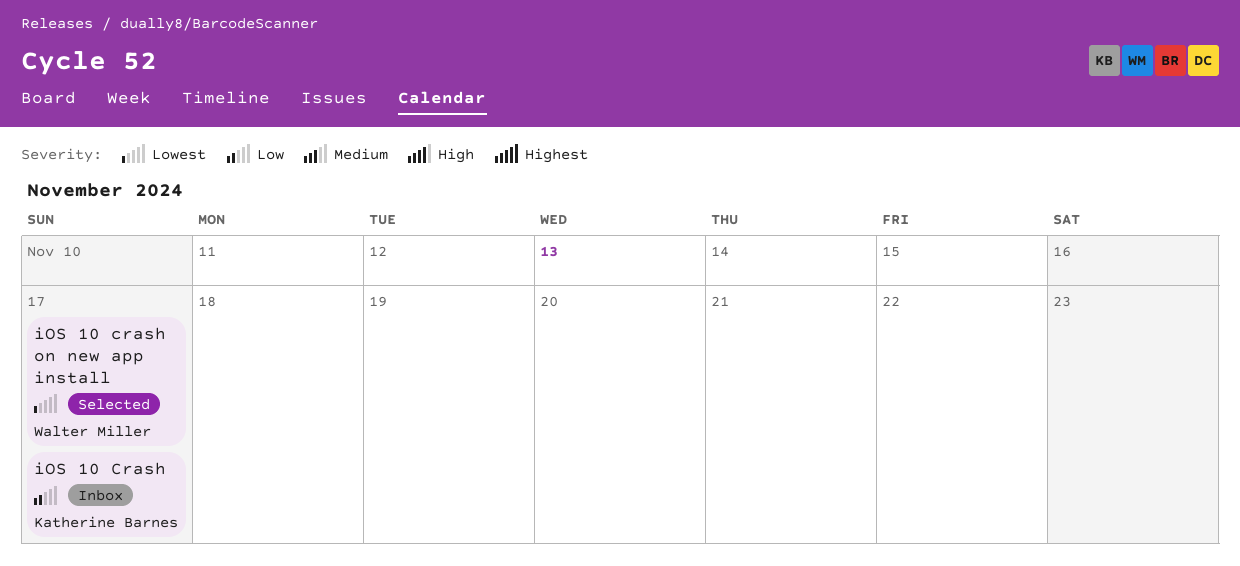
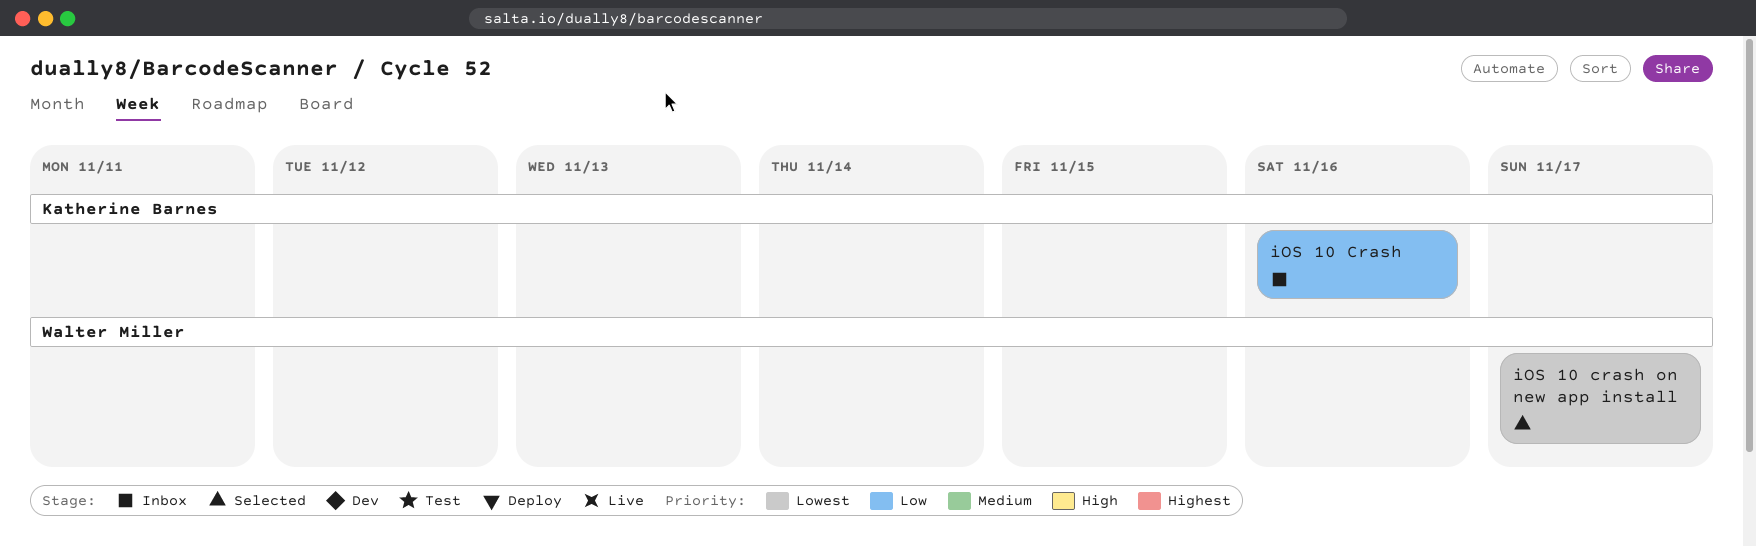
iOS 10 Crash, due: Nov 17 -> Nov 16

